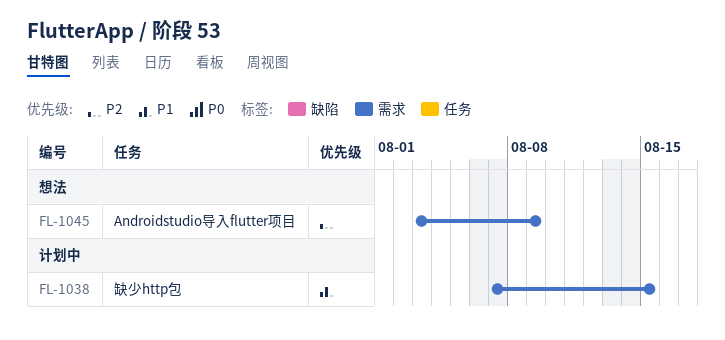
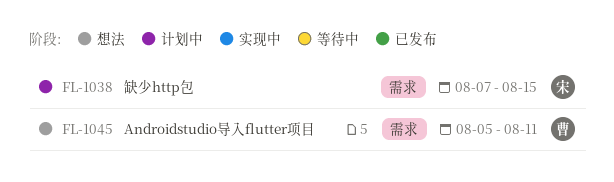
FL-1045, start: Aug 3 -> Aug 5
FL-1045, due: Aug 9 -> Aug 11

